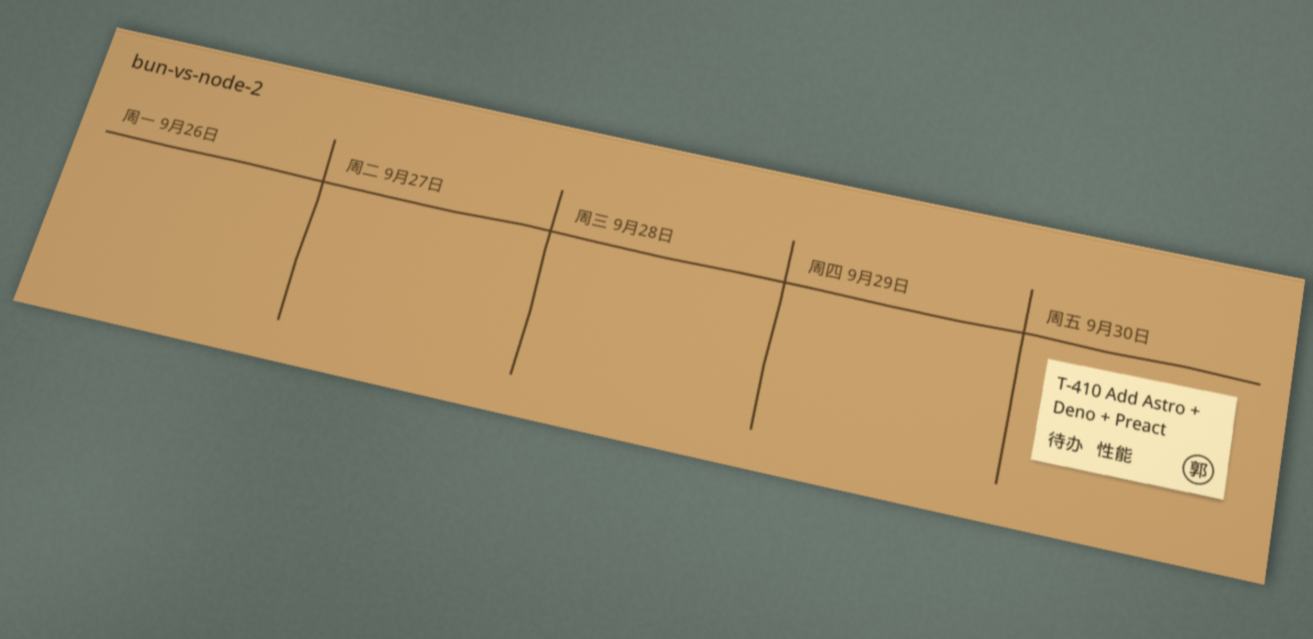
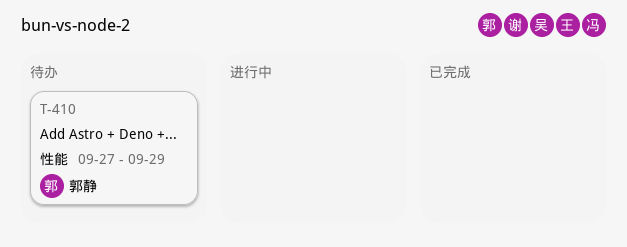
T-410, due: Sep 30 -> Sep 29

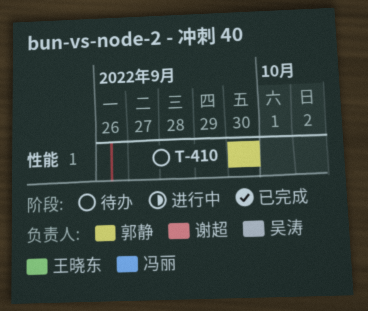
T-410, start: Sep 27 -> Sep 30
T-410, due: Sep 29 -> Sep 30

